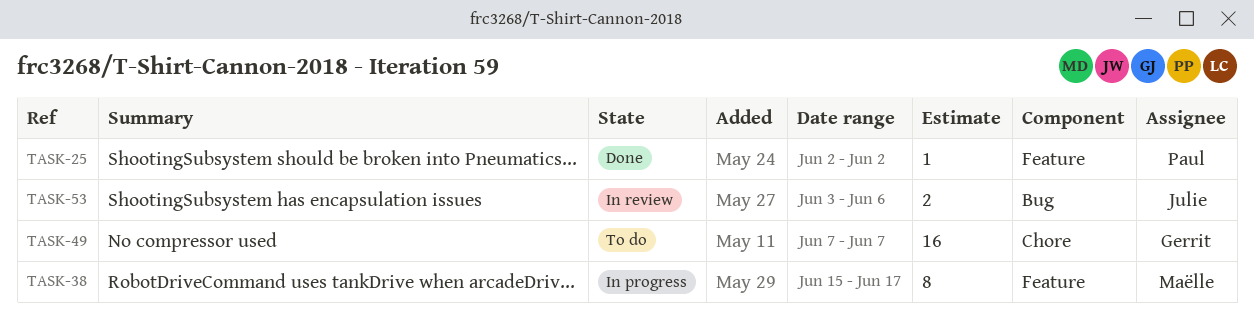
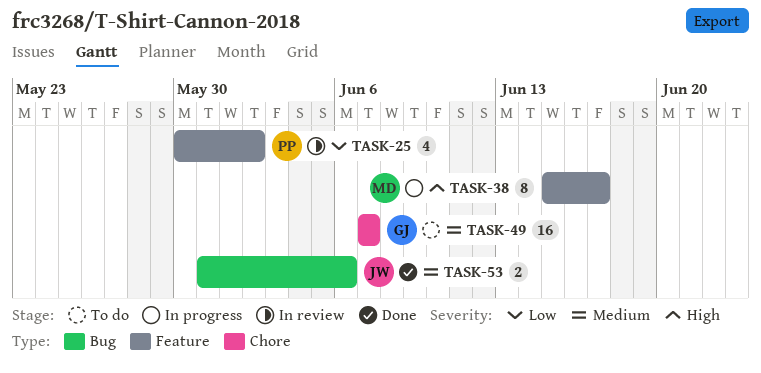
TASK-25, status: Done -> In review
TASK-25, estimate: 1 -> 4
TASK-25, start: Jun 2 -> May 30
TASK-53, status: In review -> Done
TASK-53, start: Jun 3 -> May 31

